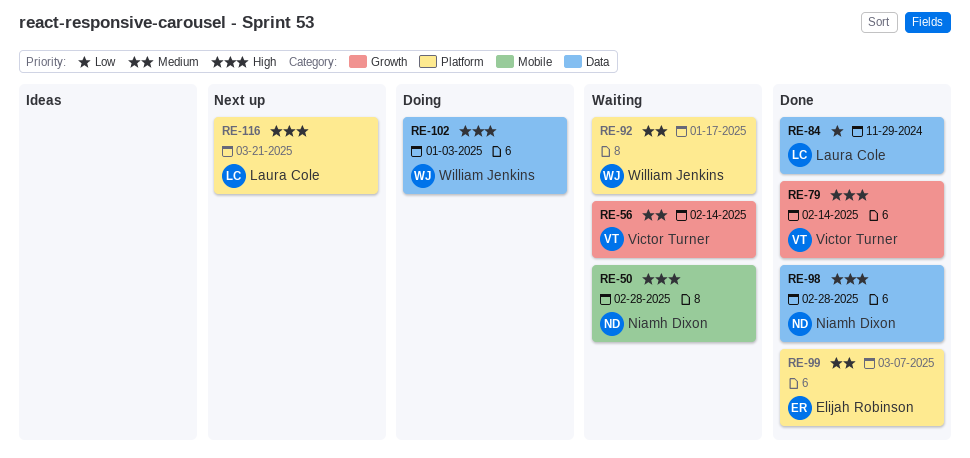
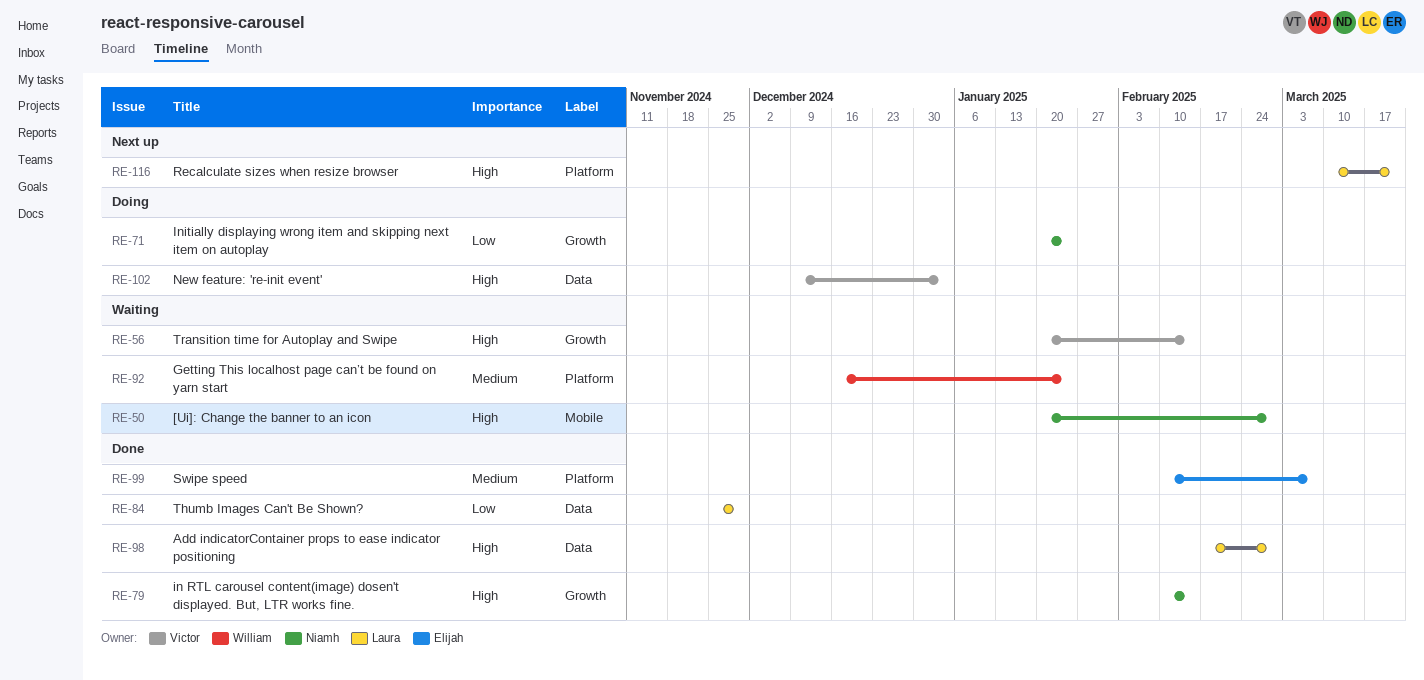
RE-56, priority: Medium -> High
RE-71: none -> present
RE-79, owner: Victor Turner -> Niamh Dixon
RE-92, due: Jan 17 -> Jan 24
RE-98, owner: Niamh Dixon -> Laura Cole
RE-102, owner: William Jenkins -> Victor Turner

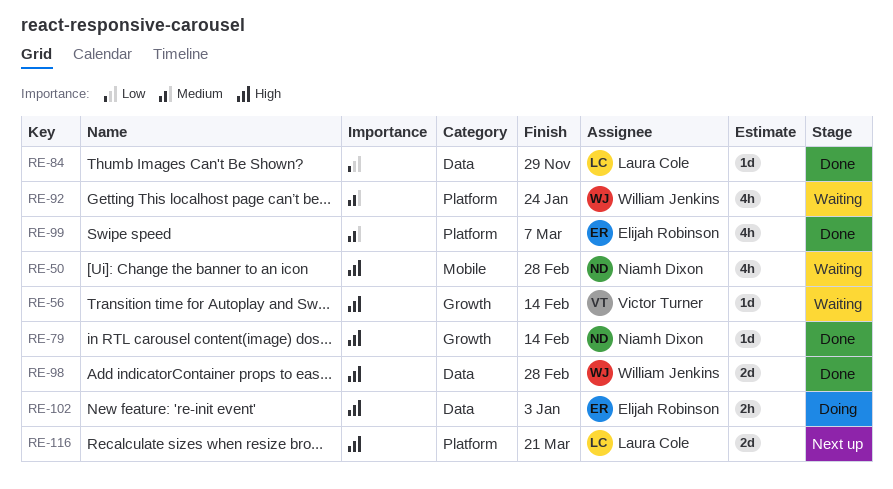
RE-71: present -> none
RE-98, owner: Laura Cole -> William Jenkins
RE-102, owner: Victor Turner -> Elijah Robinson

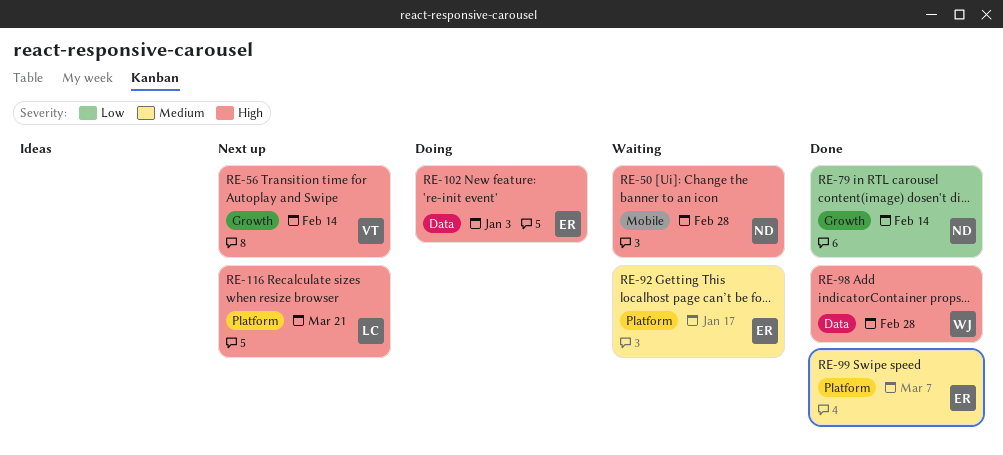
RE-56, status: Waiting -> Next up
RE-79, priority: High -> Low
RE-84: present -> none
RE-92, owner: William Jenkins -> Elijah Robinson
RE-92, due: Jan 24 -> Jan 17

